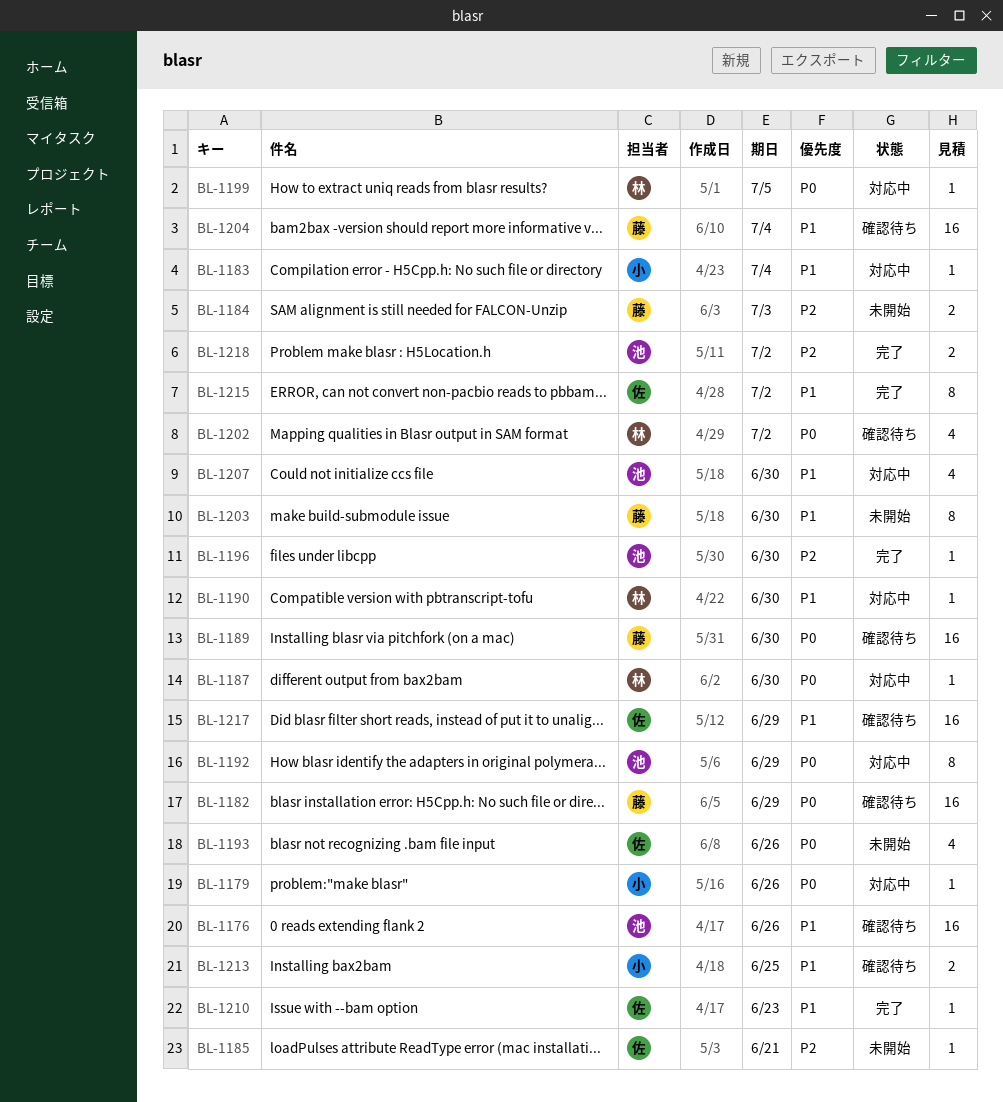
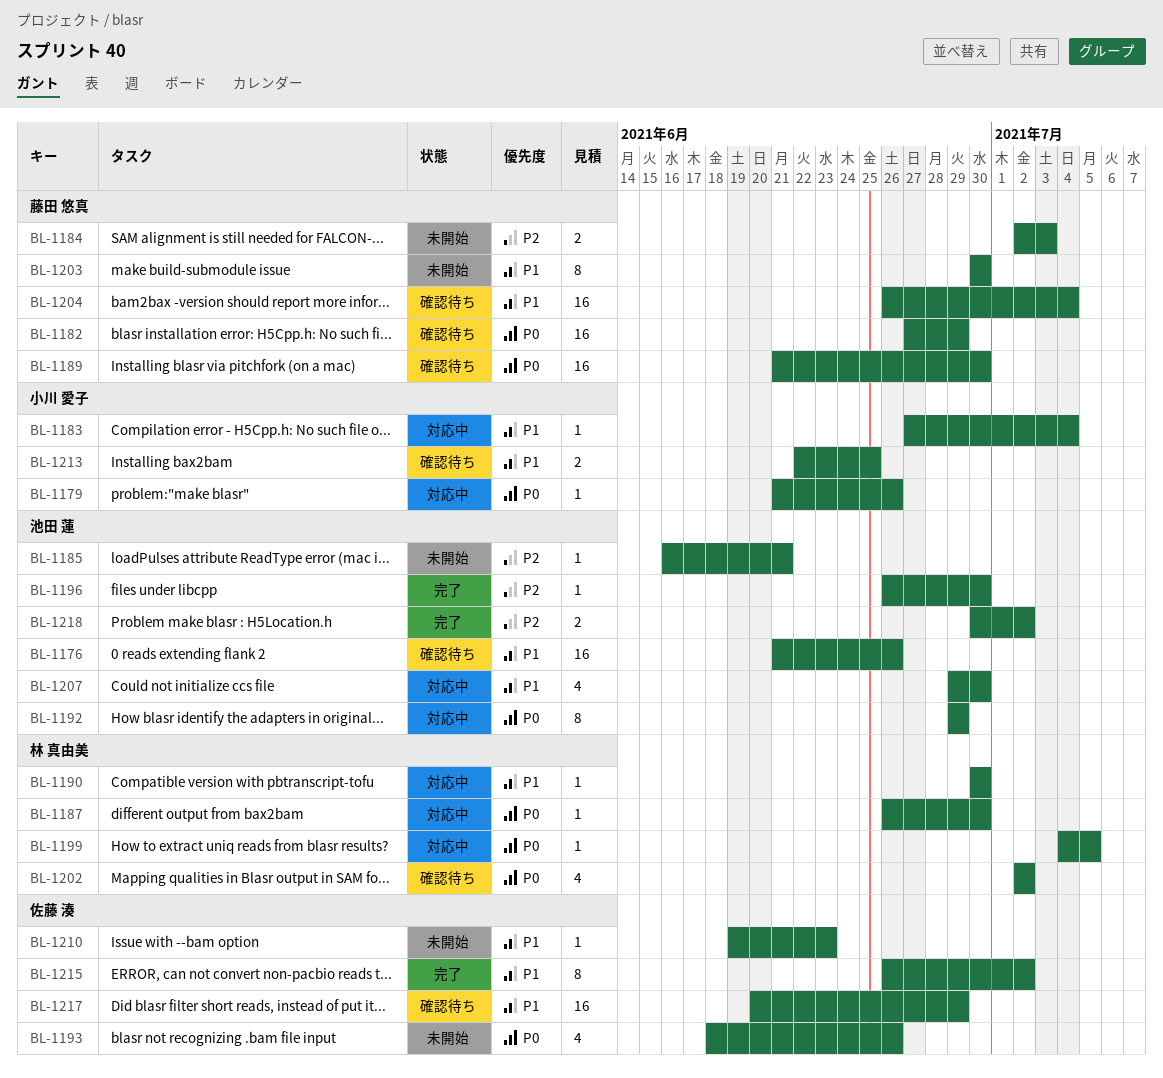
BL-1185, owner: 佐藤 湊 -> 池田 蓮
BL-1210, status: 完了 -> 未開始

